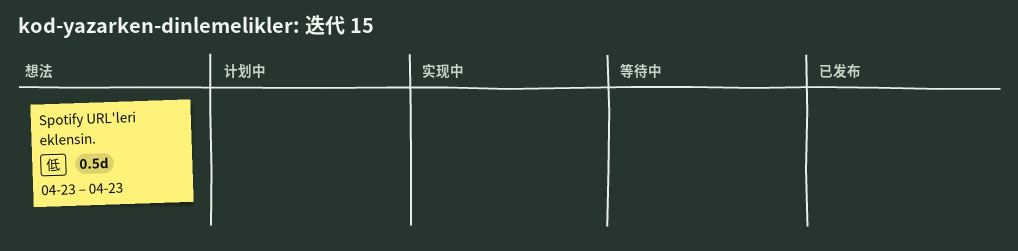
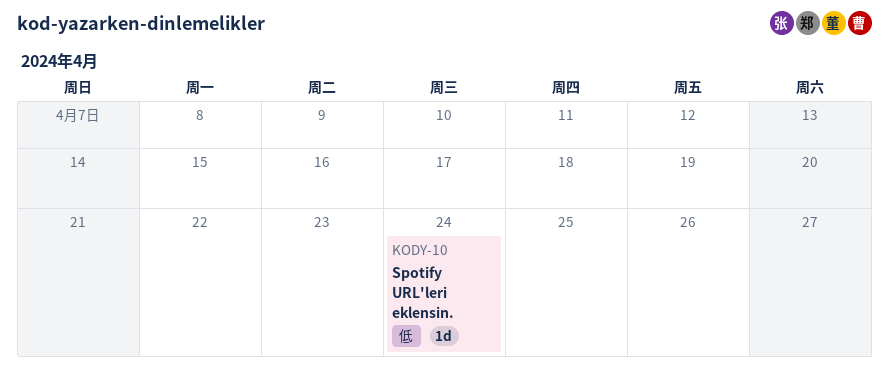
Spotify URL'leri eklensin., estimate: 0.5d -> 1d
Spotify URL'leri eklensin., due: Apr 23 -> Apr 24

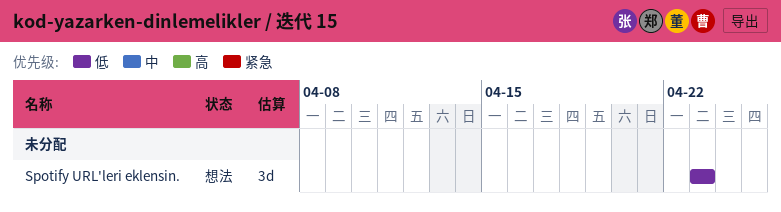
Spotify URL'leri eklensin., estimate: 1d -> 3d
Spotify URL'leri eklensin., due: Apr 24 -> Apr 23

